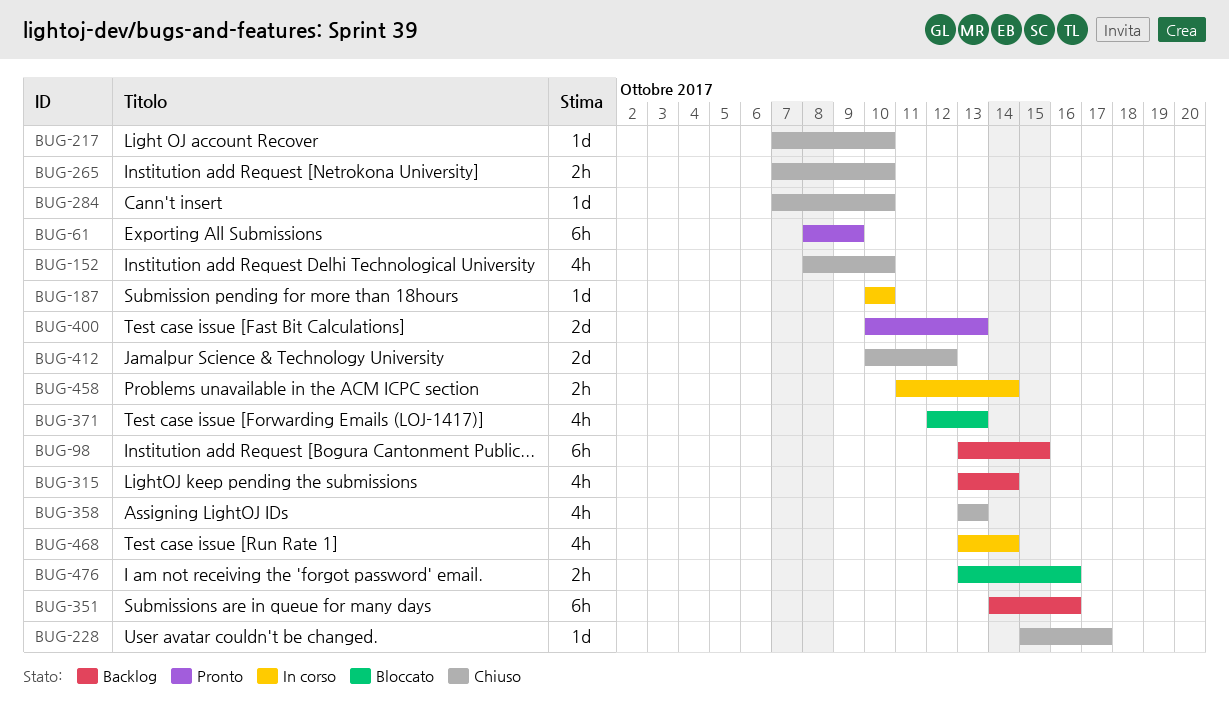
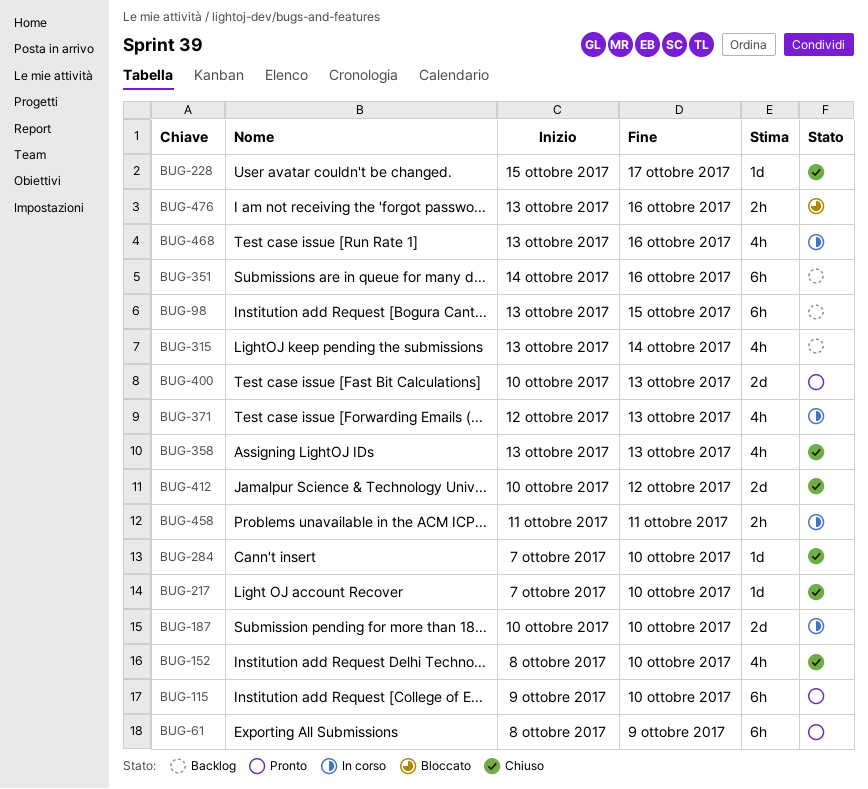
BUG-115: none -> present
BUG-187, estimate: 1d -> 2d
BUG-265: present -> none
BUG-371, status: Bloccato -> In corso
BUG-458, due: Oct 14 -> Oct 11
BUG-468, due: Oct 14 -> Oct 16

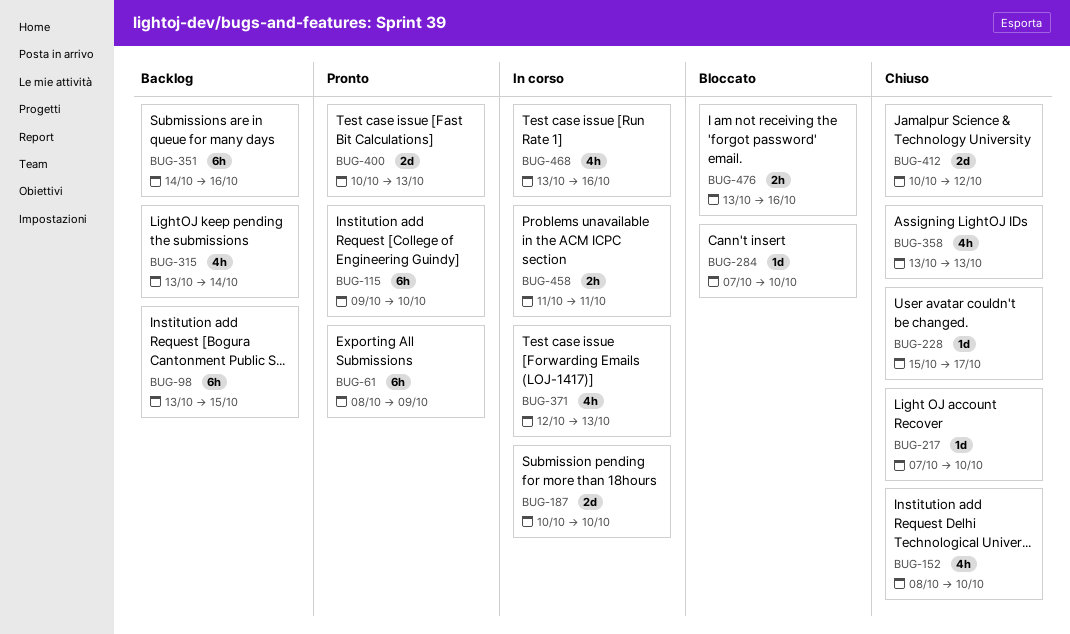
BUG-284, status: Chiuso -> Bloccato

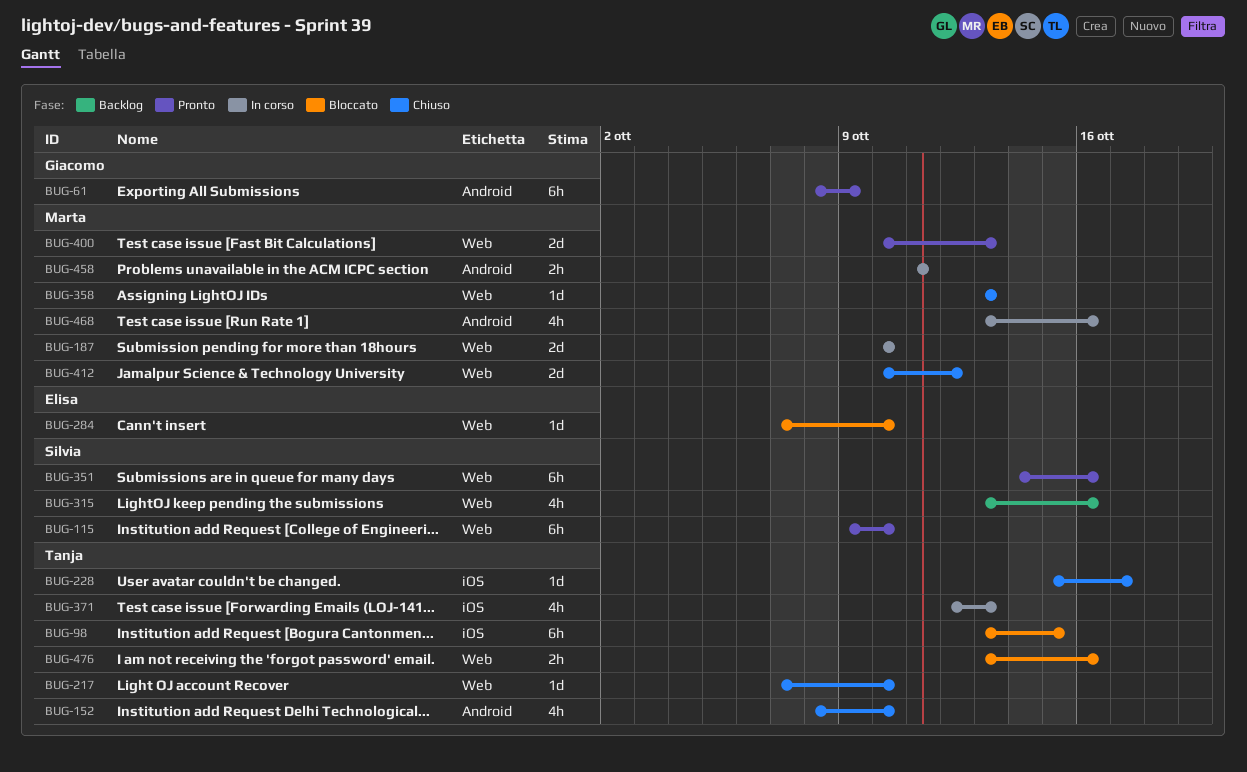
BUG-98, status: Backlog -> Bloccato
BUG-315, due: Oct 14 -> Oct 16
BUG-351, status: Backlog -> Pronto
BUG-358, estimate: 4h -> 1d

